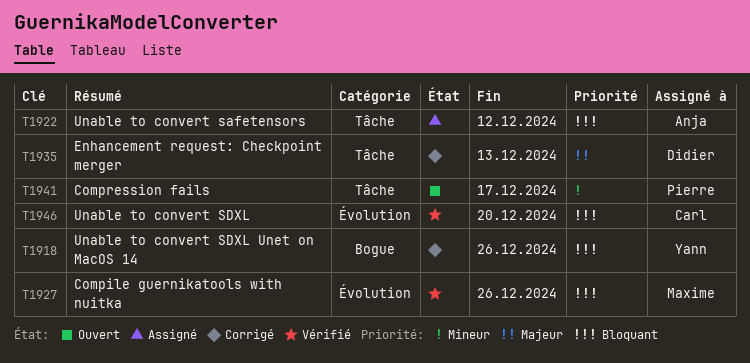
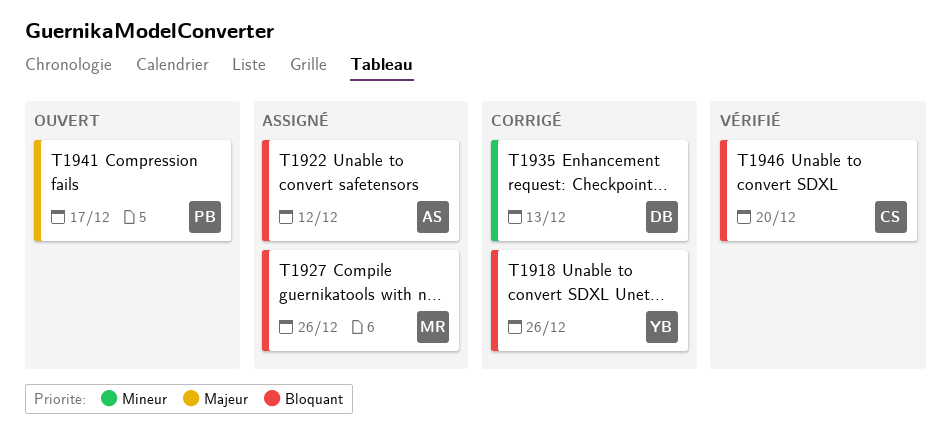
T1927, status: Vérifié -> Assigné
T1935, priority: Majeur -> Mineur
T1941, priority: Mineur -> Majeur

